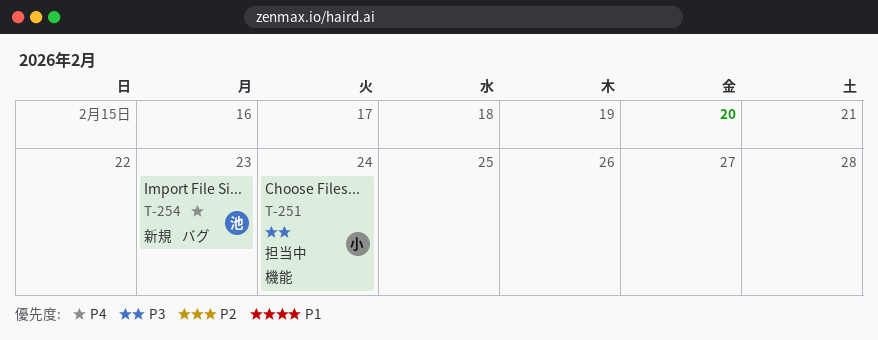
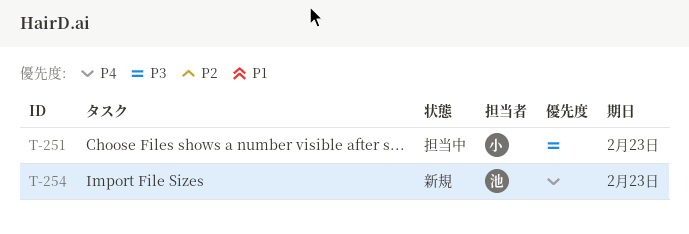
T-251, due: Feb 24 -> Feb 23

